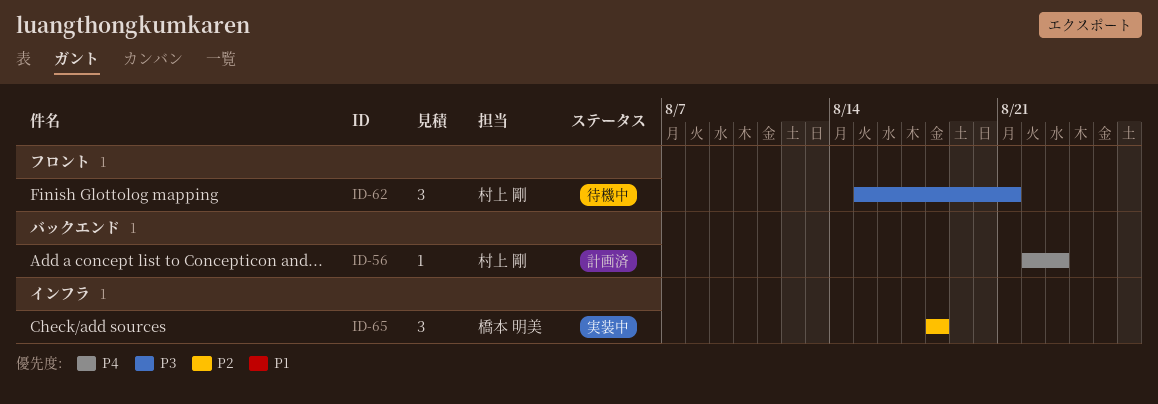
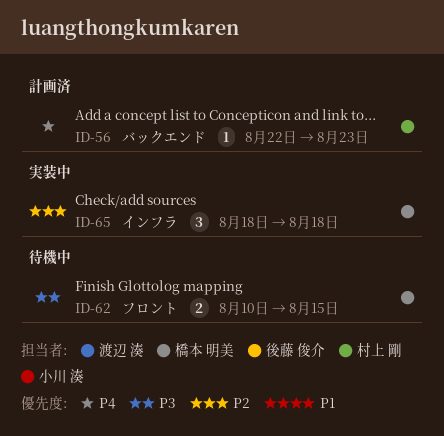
ID-62, owner: 村上 剛 -> 橋本 明美
ID-62, estimate: 3 -> 2
ID-62, start: Aug 15 -> Aug 10
ID-62, due: Aug 21 -> Aug 15

